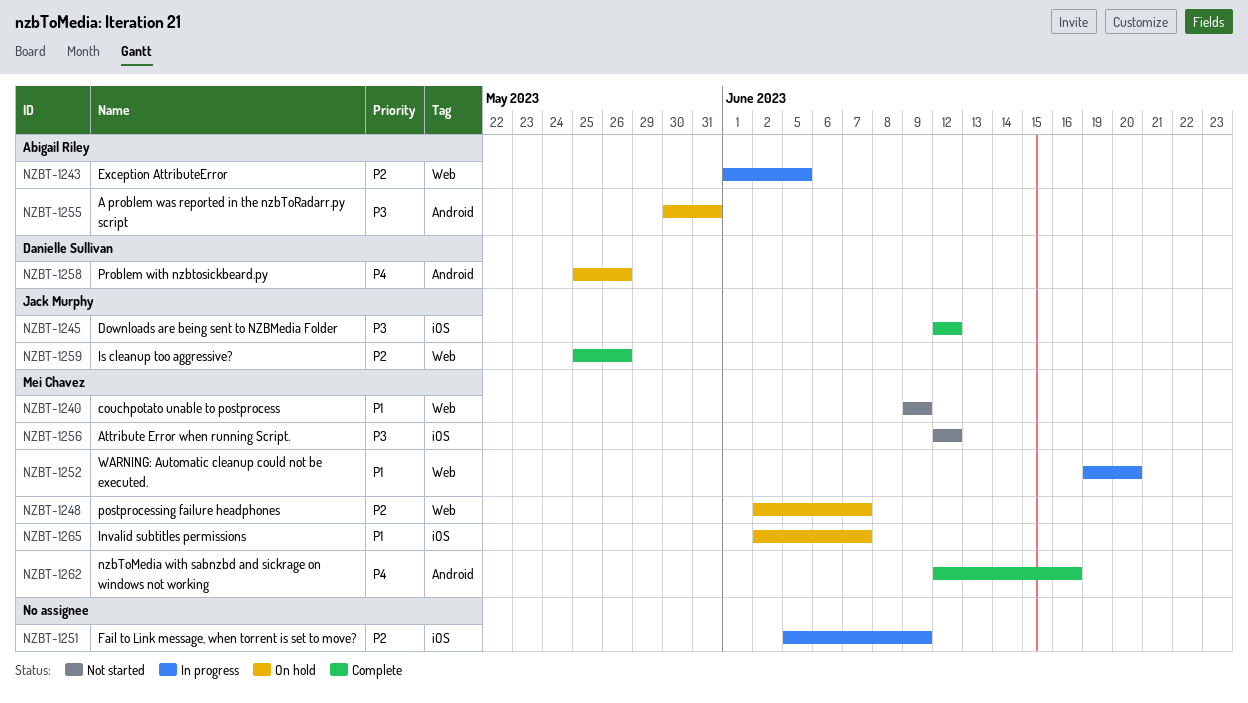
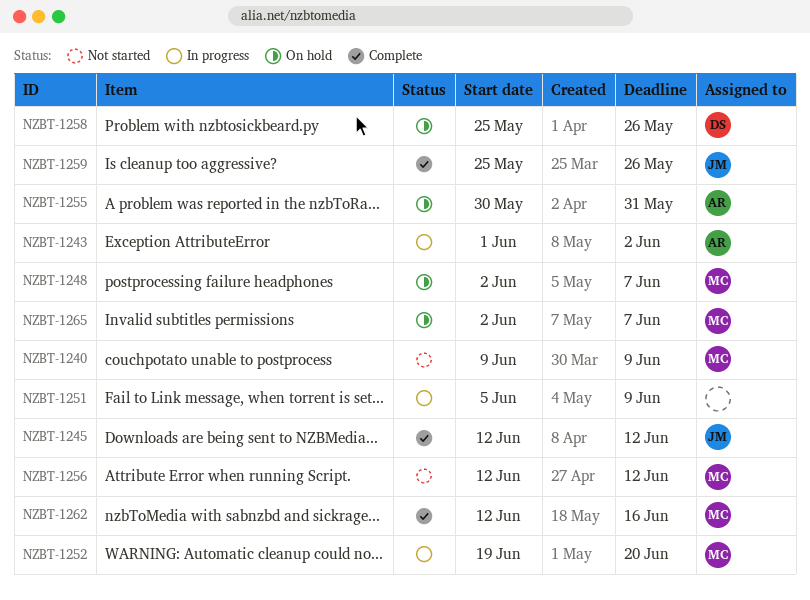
NZBT-1243, due: Jun 5 -> Jun 2

